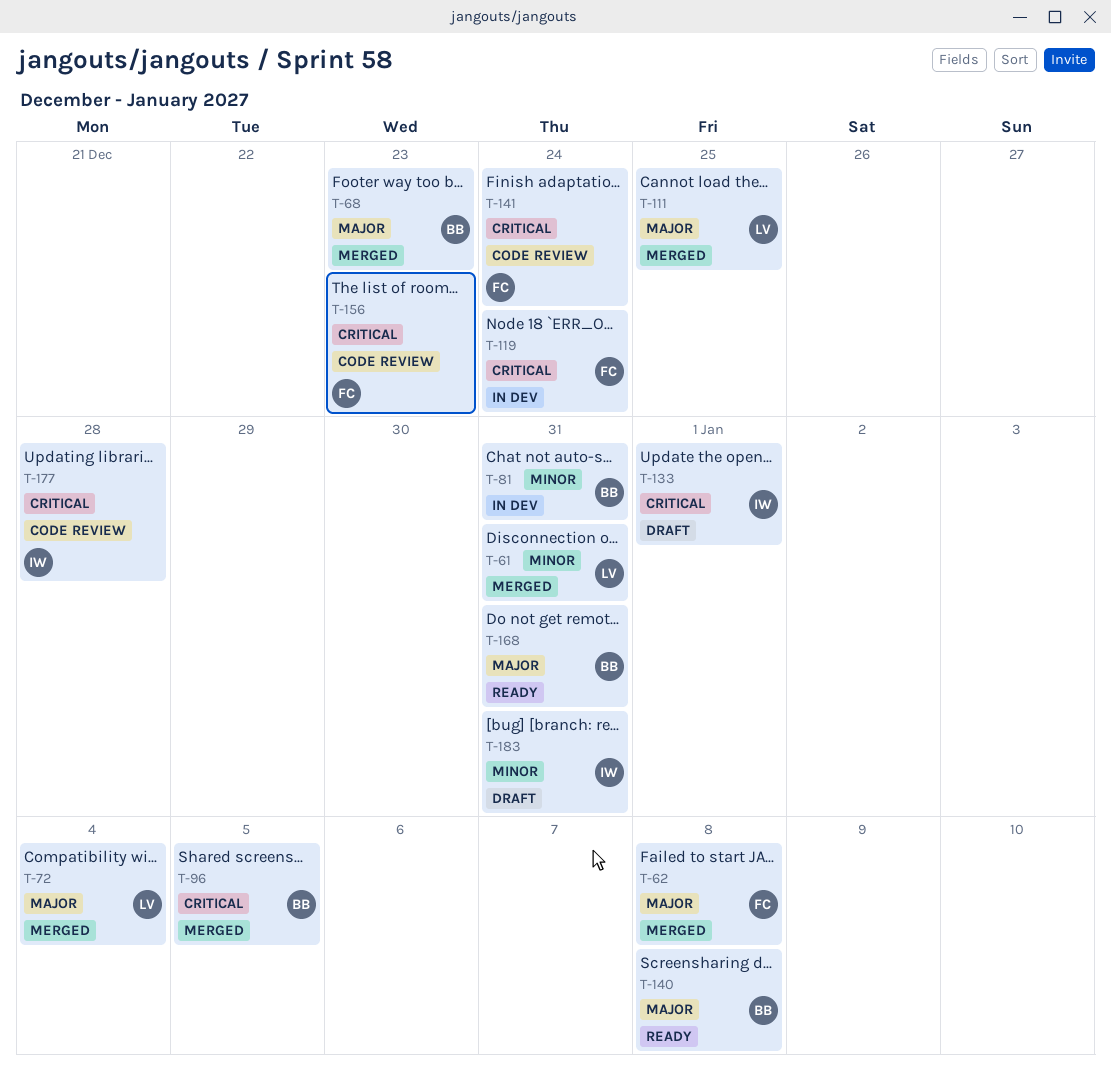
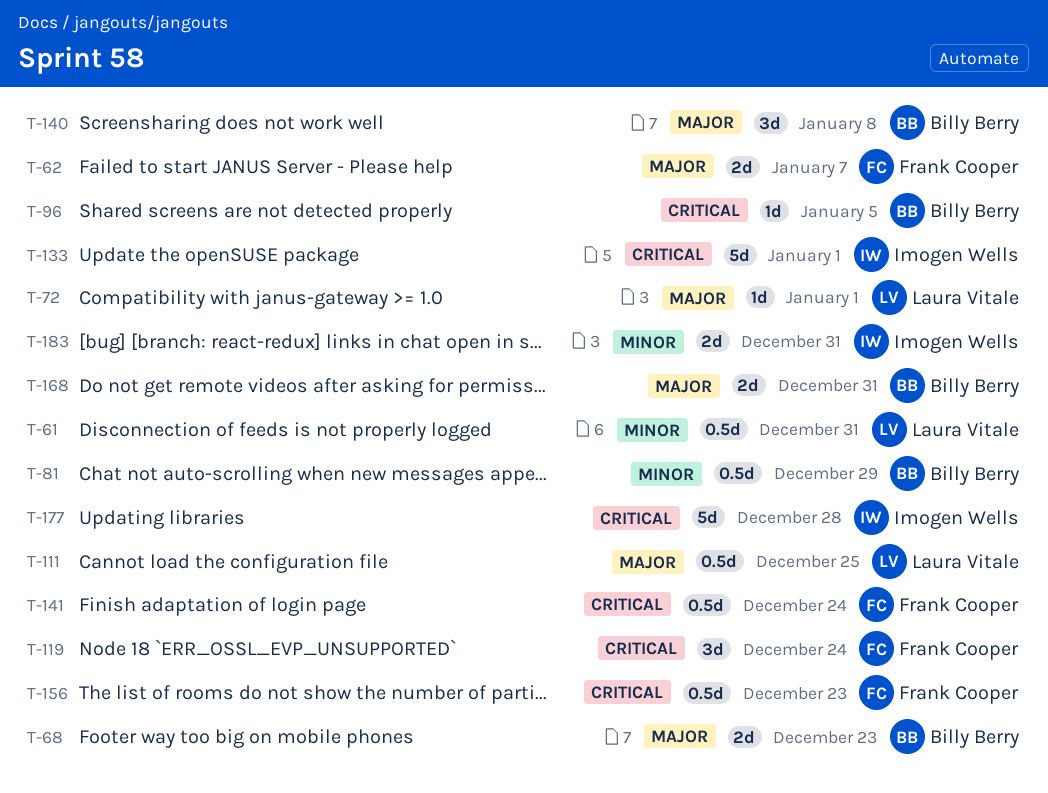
T-62, due: Jan 8 -> Jan 7
T-72, due: Jan 4 -> Jan 1
T-81, due: Dec 31 -> Dec 29

